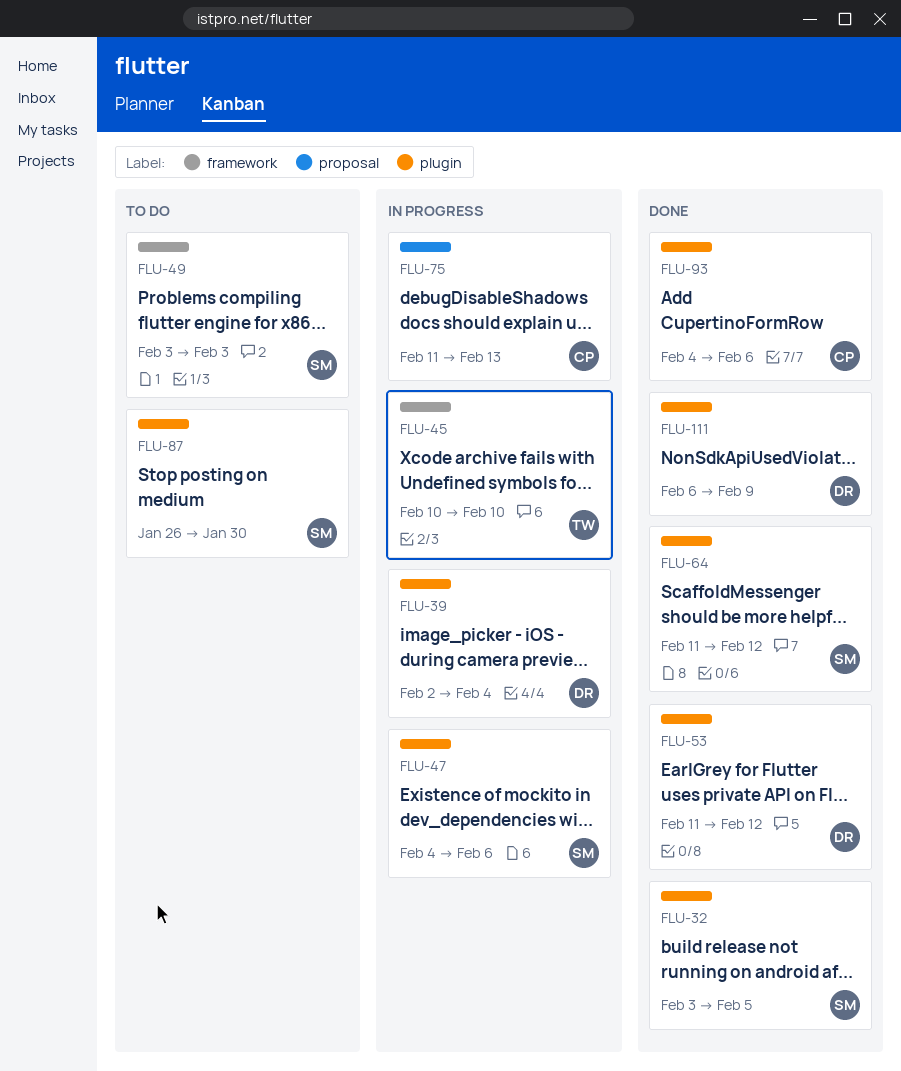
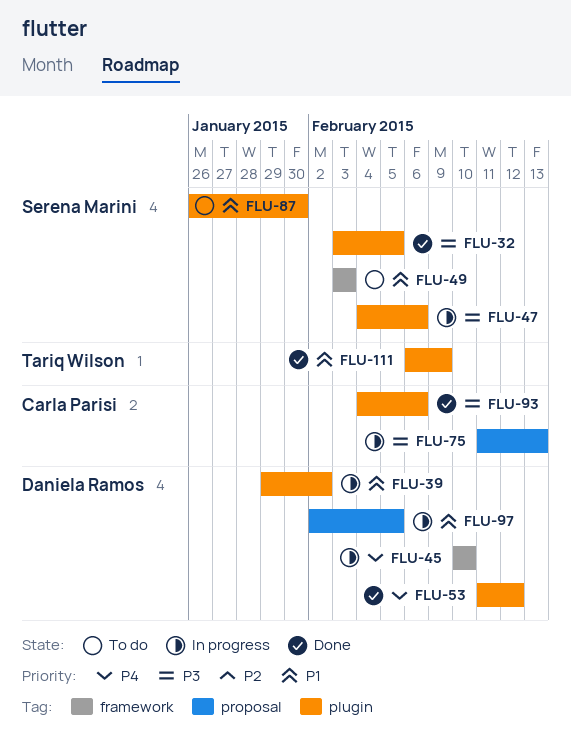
FLU-39, start: Feb 2 -> Jan 29
FLU-39, due: Feb 4 -> Feb 2
FLU-45, owner: Tariq Wilson -> Daniela Ramos
FLU-64: present -> none
FLU-97: none -> present
FLU-111, owner: Daniela Ramos -> Tariq Wilson

